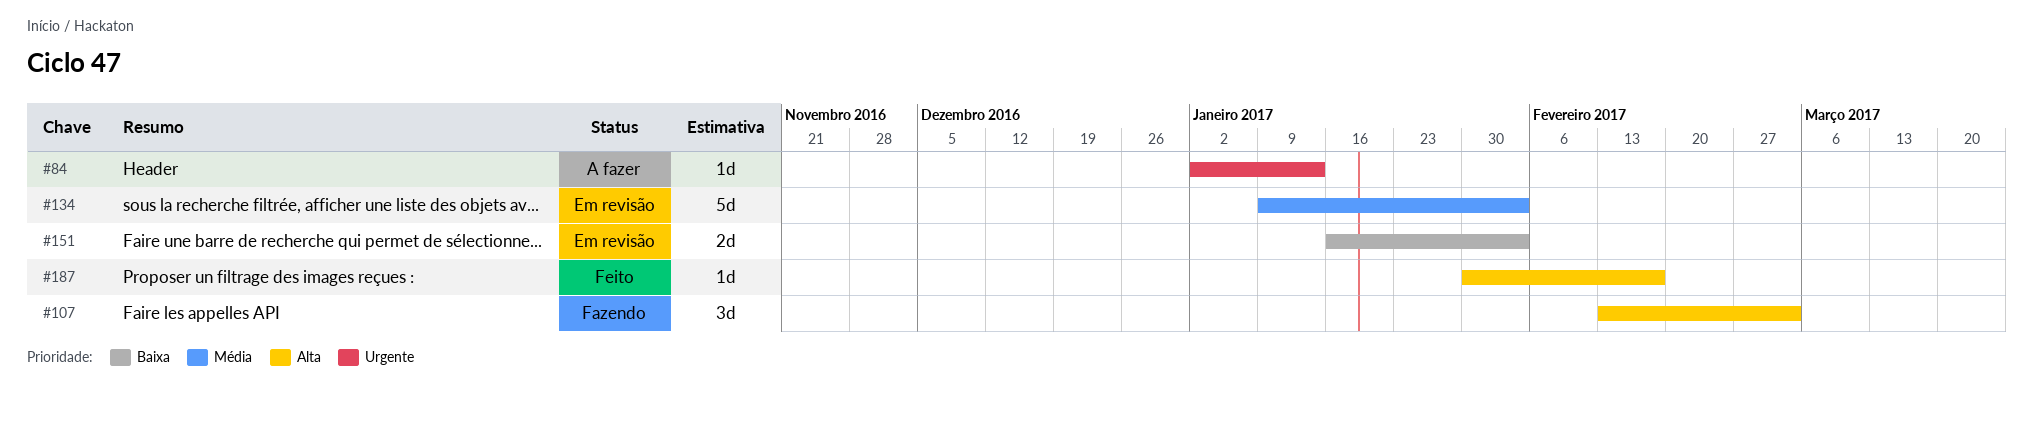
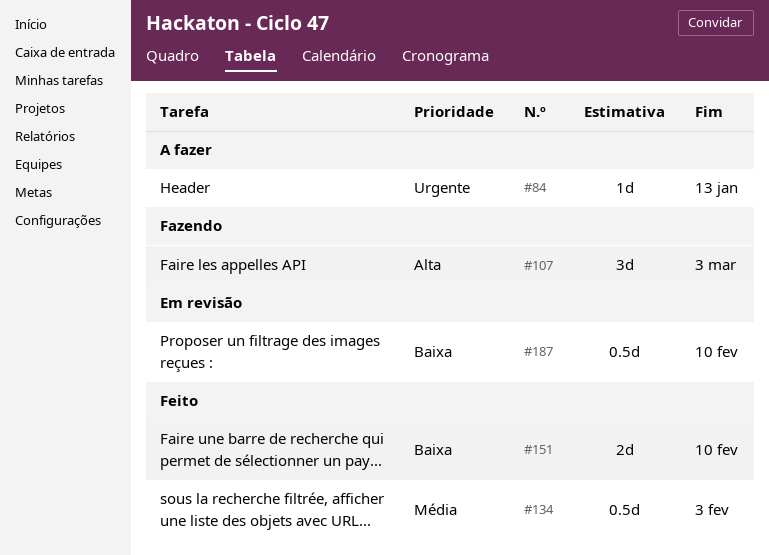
#134, status: Em revisão -> Feito
#134, estimate: 5d -> 0.5d
#151, status: Em revisão -> Feito
#151, due: Feb 3 -> Feb 10
#187, status: Feito -> Em revisão
#187, priority: Alta -> Baixa
#187, estimate: 1d -> 0.5d
#187, due: Feb 17 -> Feb 10

